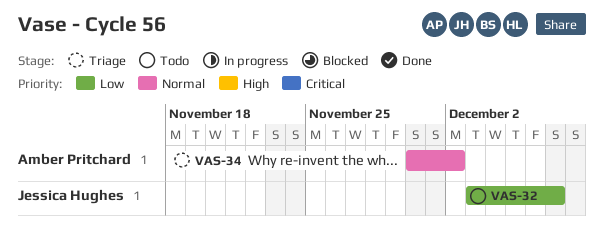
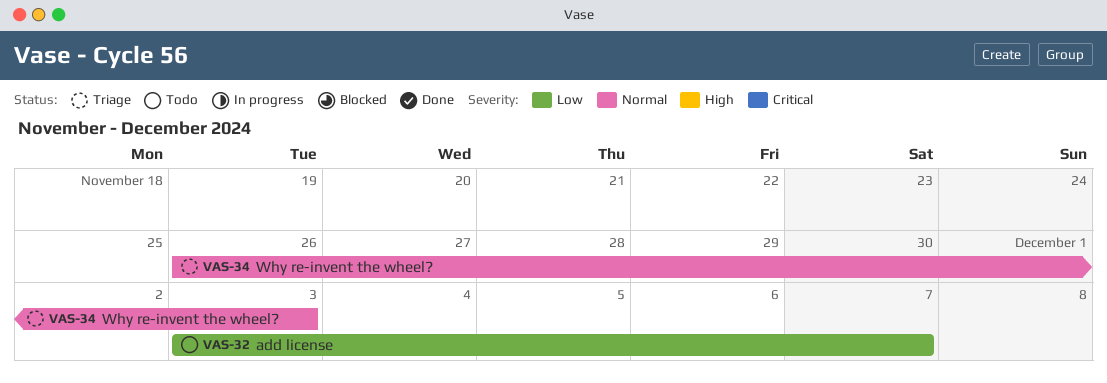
VAS-34, start: Nov 30 -> Nov 26
VAS-34, due: Dec 2 -> Dec 3

